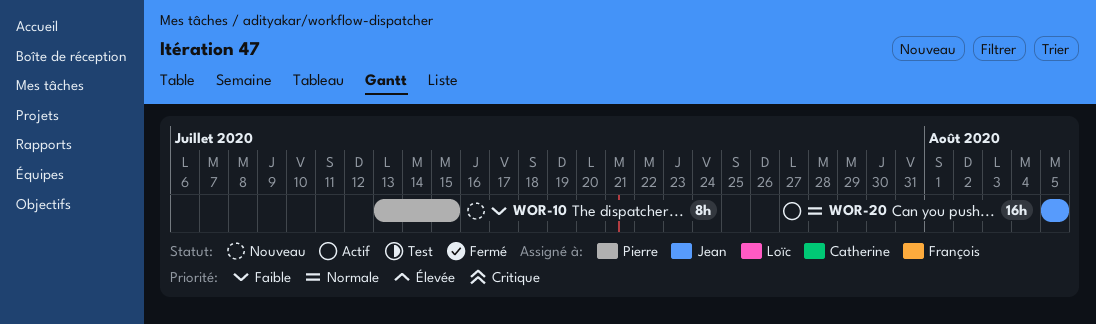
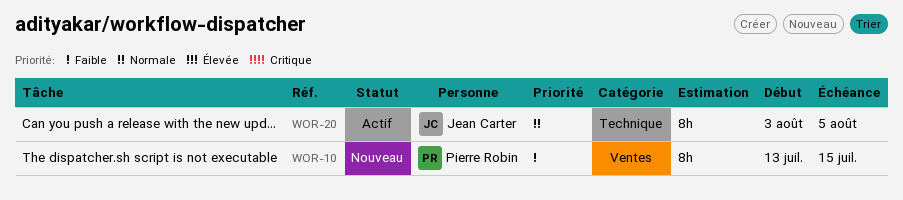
WOR-20, estimate: 16h -> 8h
WOR-20, start: Aug 5 -> Aug 3

